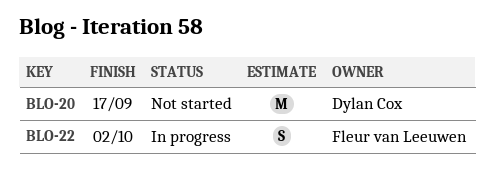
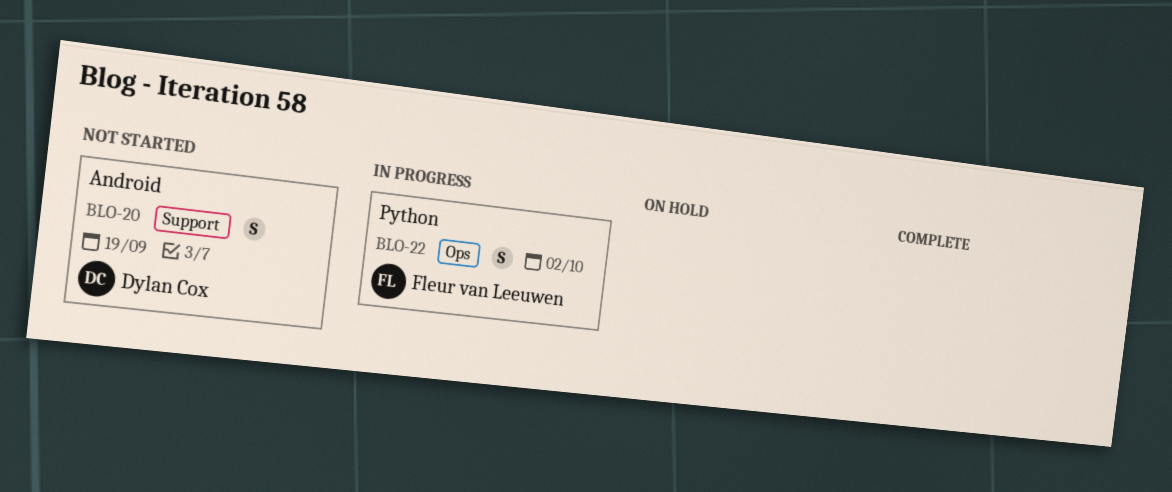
BLO-20, estimate: M -> S
BLO-20, due: Sep 17 -> Sep 19

